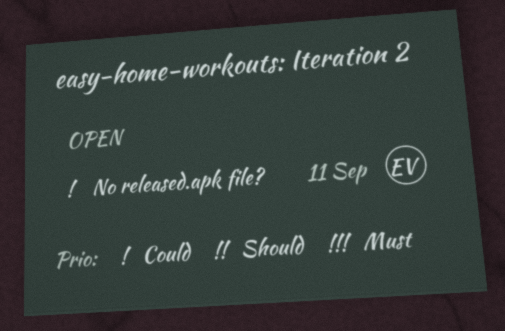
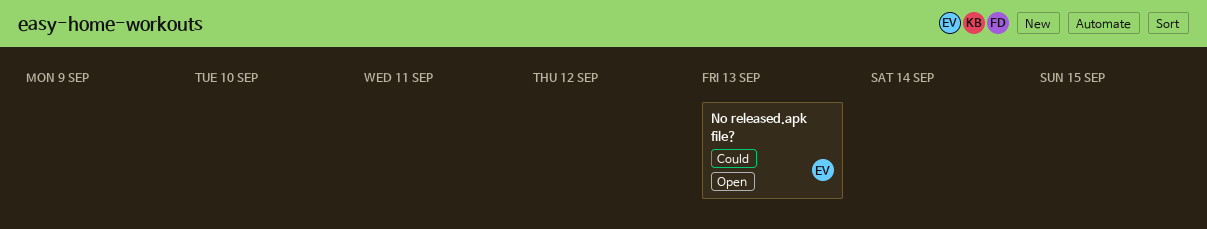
No released.apk file?, due: Sep 11 -> Sep 13

